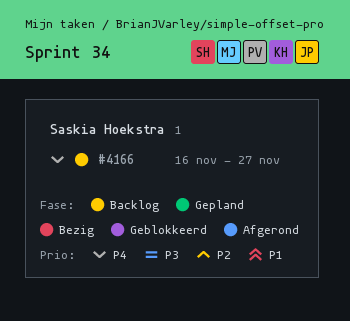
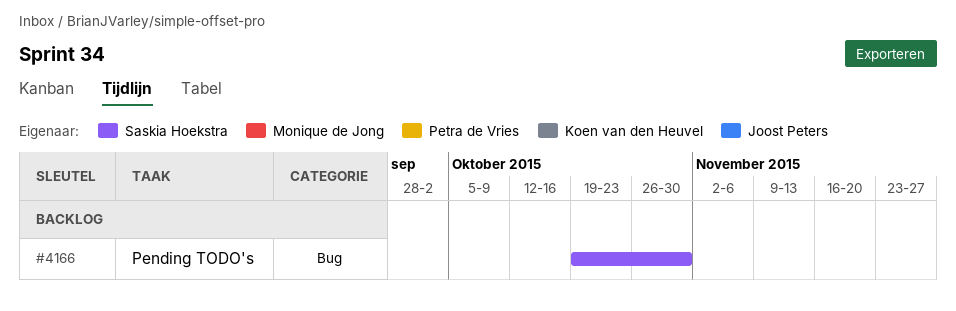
#4166, start: Nov 16 -> Oct 19
#4166, due: Nov 27 -> Oct 30

